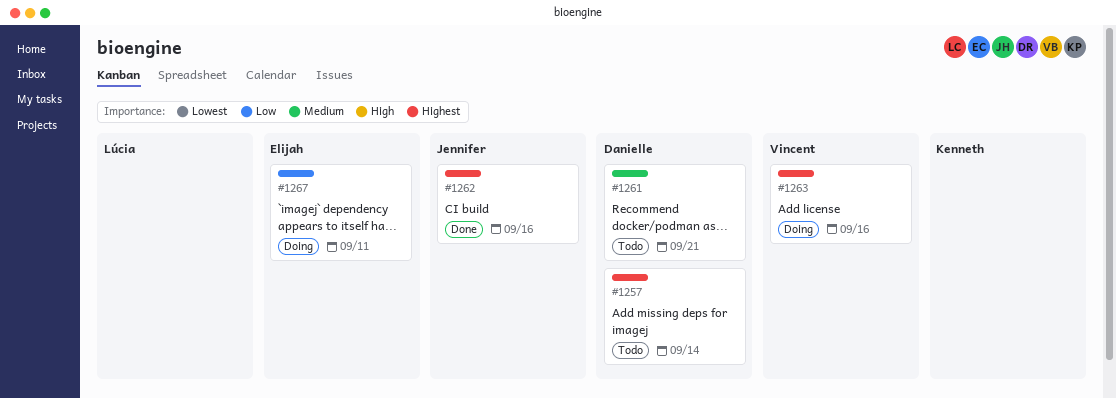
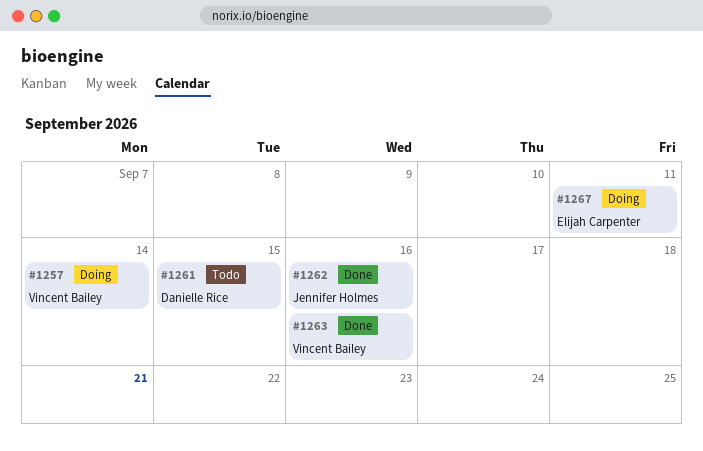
#1257, status: Todo -> Doing
#1257, owner: Danielle Rice -> Vincent Bailey
#1261, due: Sep 21 -> Sep 15
#1263, status: Doing -> Done

